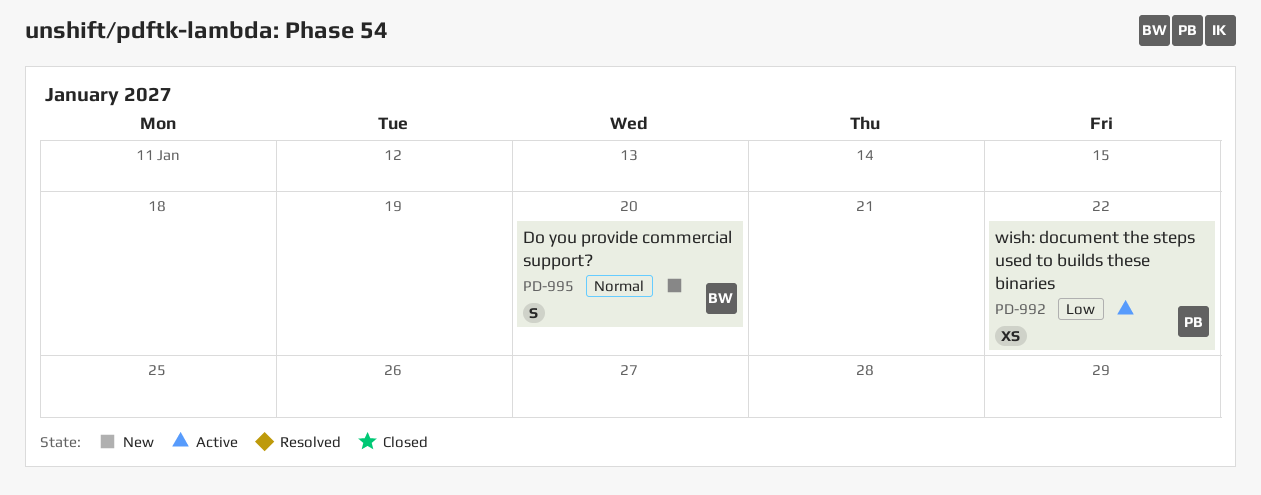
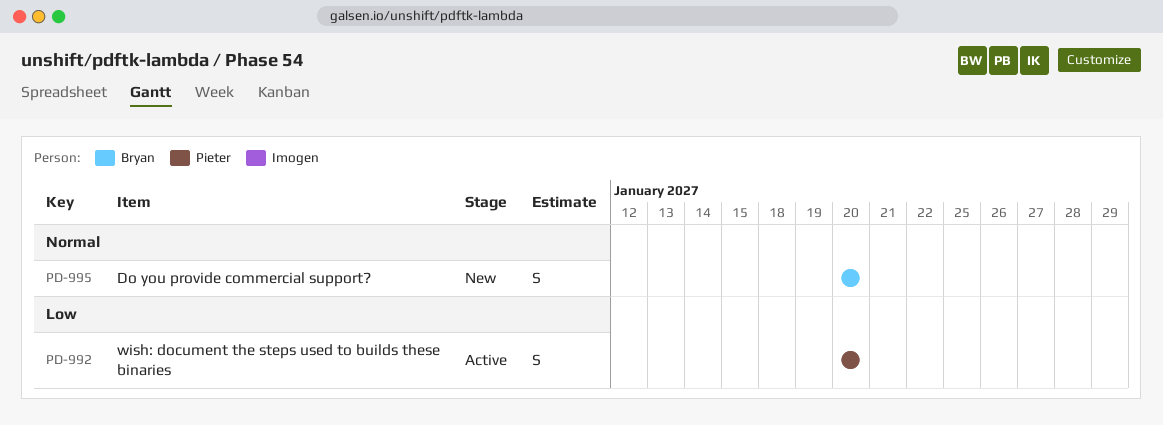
PD-992, estimate: XS -> S
PD-992, due: Jan 22 -> Jan 20

